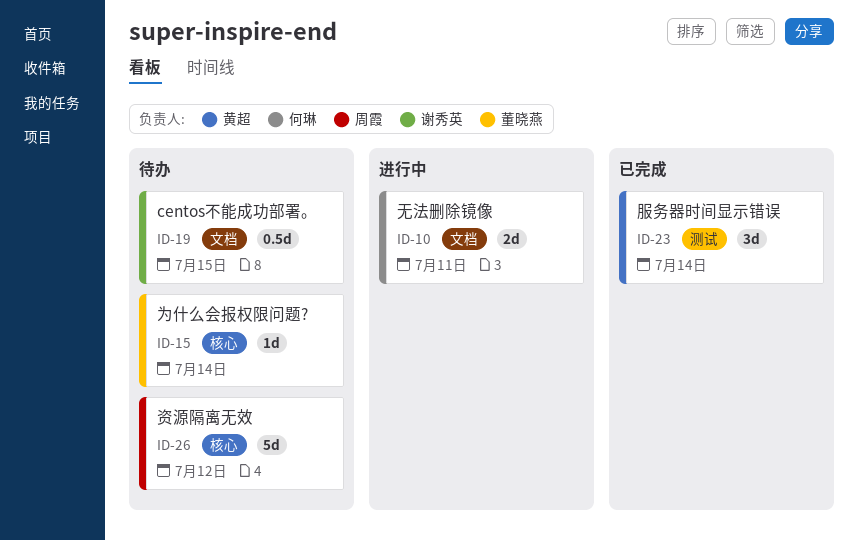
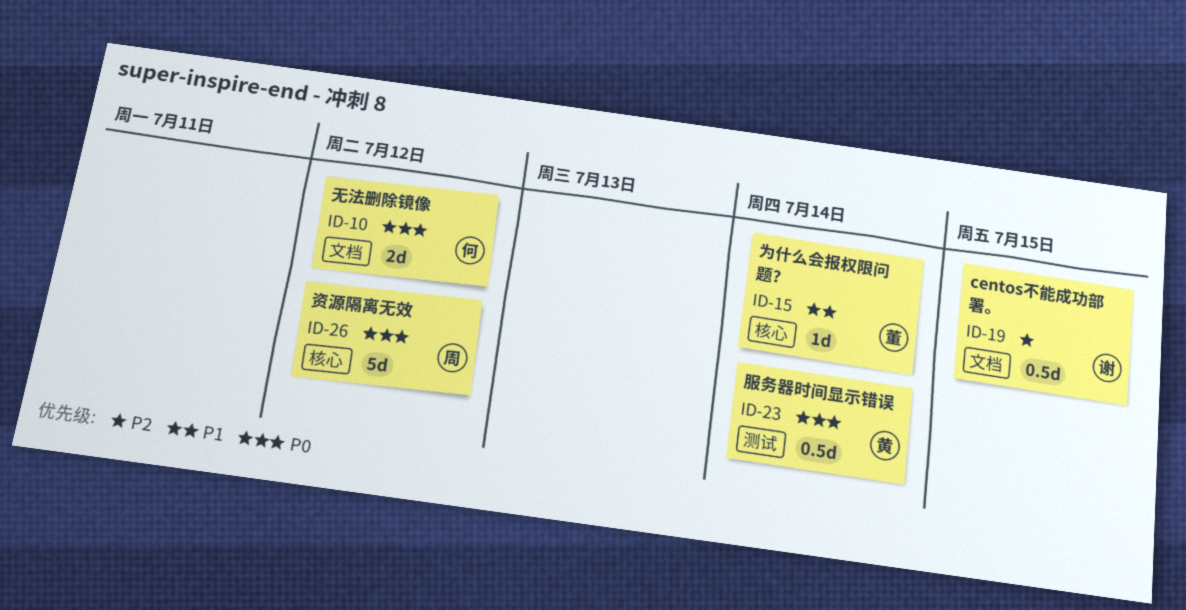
ID-10, due: Jul 11 -> Jul 12
ID-23, estimate: 3d -> 0.5d

